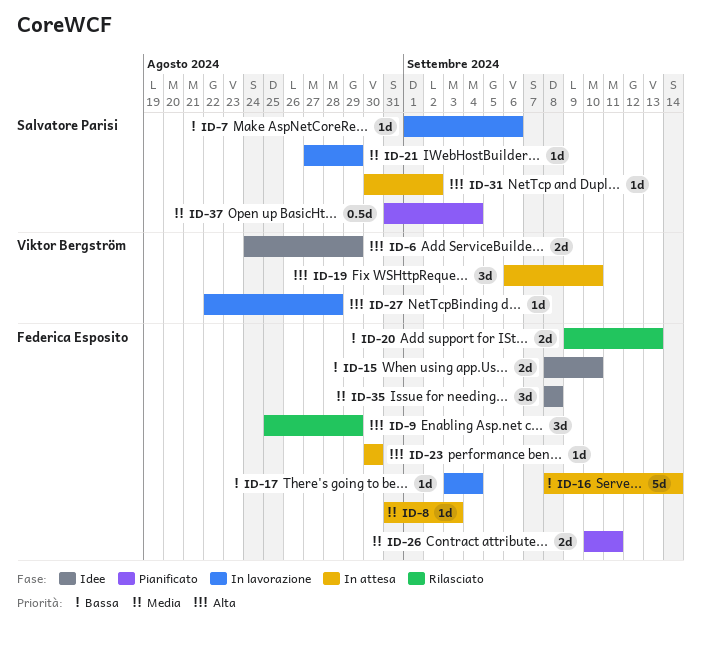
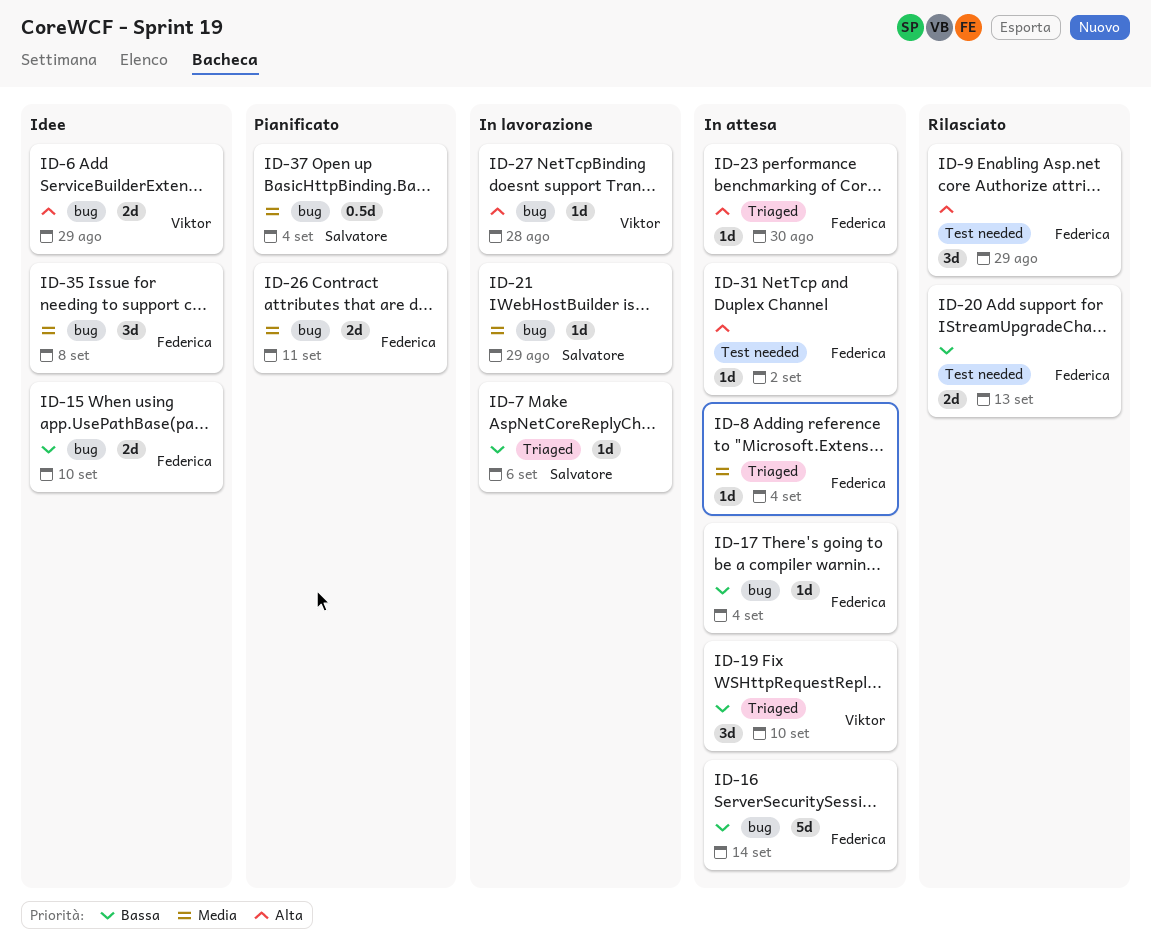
ID-8, due: Sep 3 -> Sep 4
ID-17, status: In lavorazione -> In attesa
ID-19, priority: Alta -> Bassa
ID-31, owner: Salvatore Parisi -> Federica Esposito

